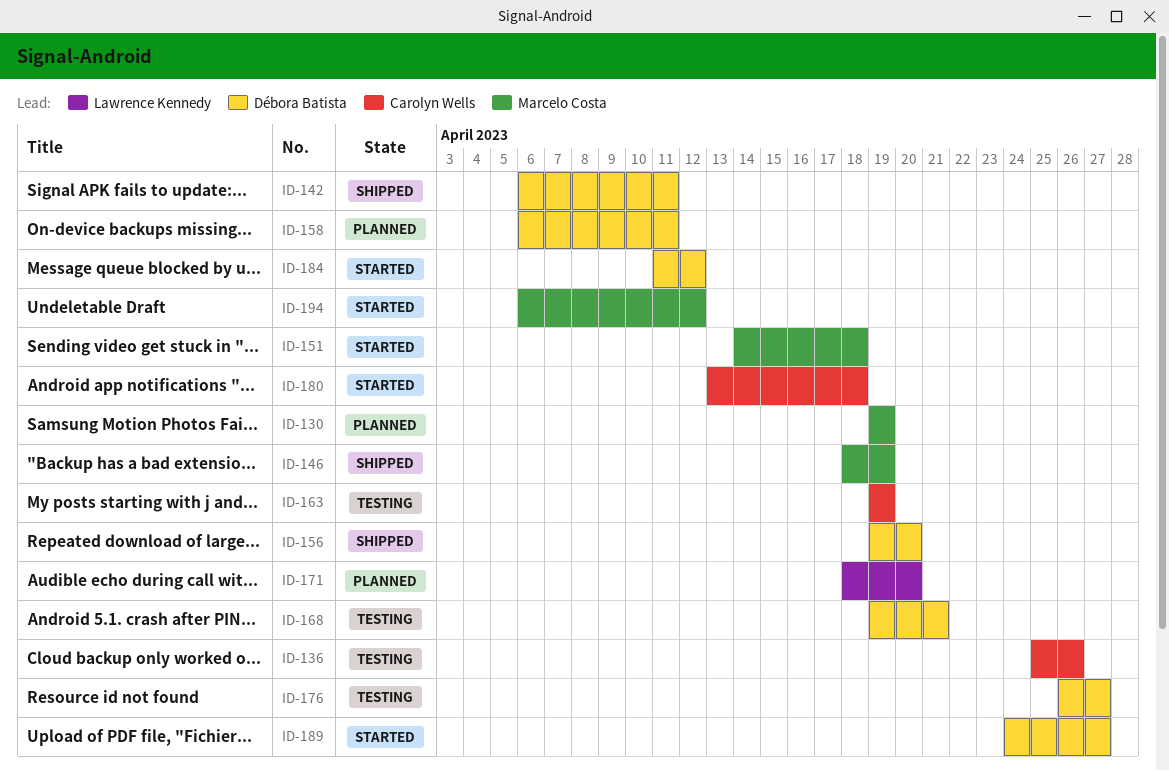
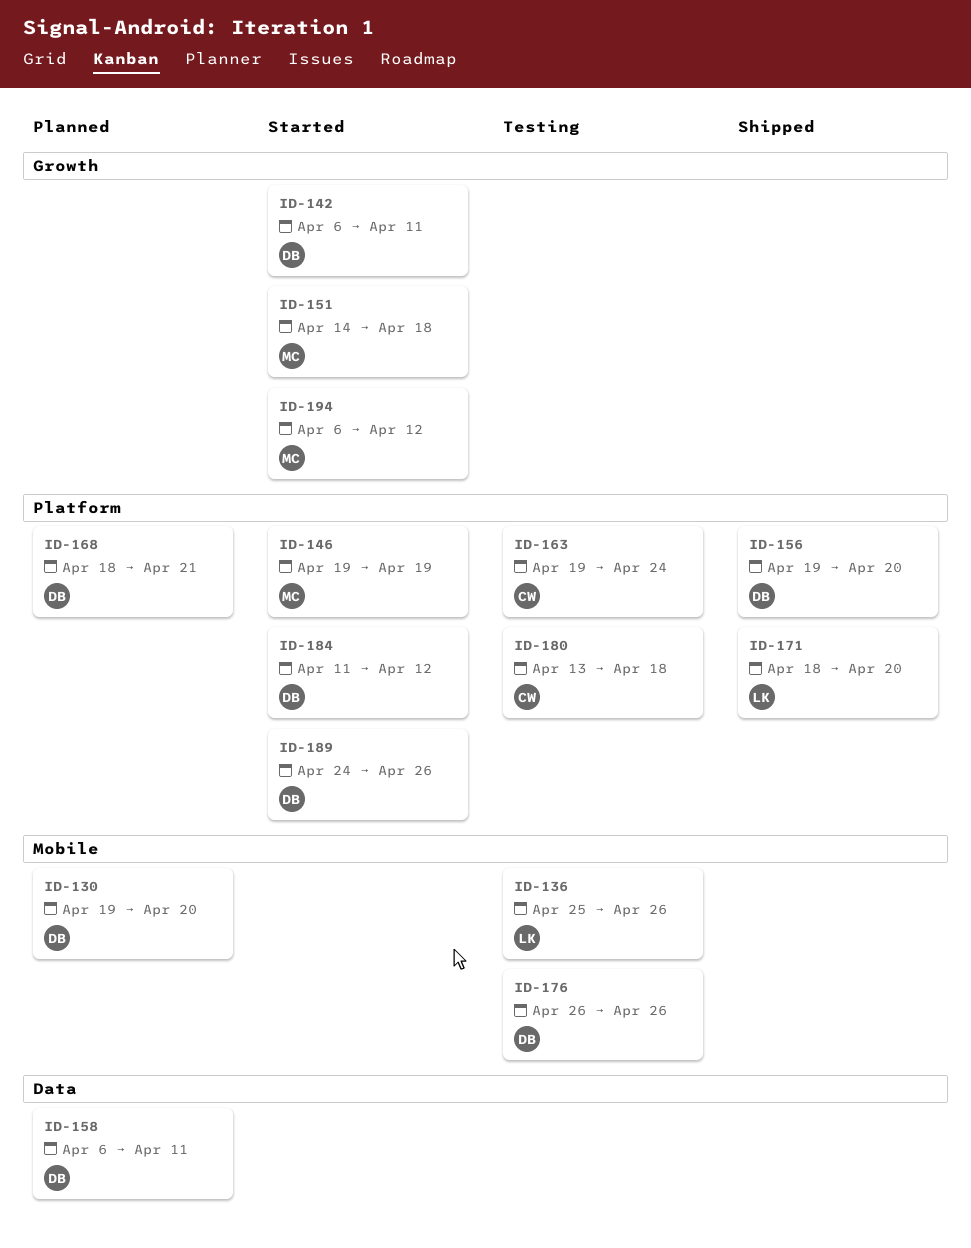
ID-130, owner: Marcelo Costa -> Débora Batista
ID-130, due: Apr 19 -> Apr 20
ID-136, owner: Carolyn Wells -> Lawrence Kennedy
ID-142, status: Shipped -> Started
ID-146, status: Shipped -> Started
ID-146, start: Apr 18 -> Apr 19
ID-163, due: Apr 19 -> Apr 24
ID-168, status: Testing -> Planned
ID-168, start: Apr 19 -> Apr 18
ID-171, status: Planned -> Shipped
ID-176, due: Apr 27 -> Apr 26
ID-180, status: Started -> Testing
ID-189, due: Apr 27 -> Apr 26

